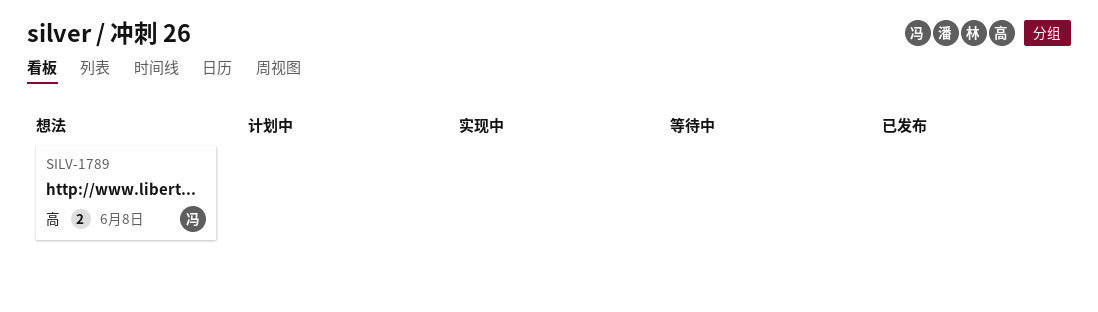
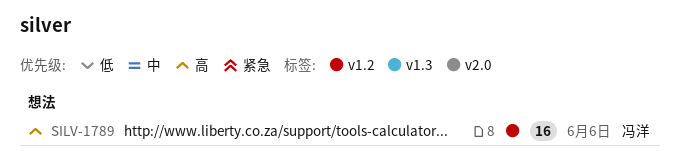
SILV-1789, estimate: 2 -> 16
SILV-1789, due: Jun 8 -> Jun 6

